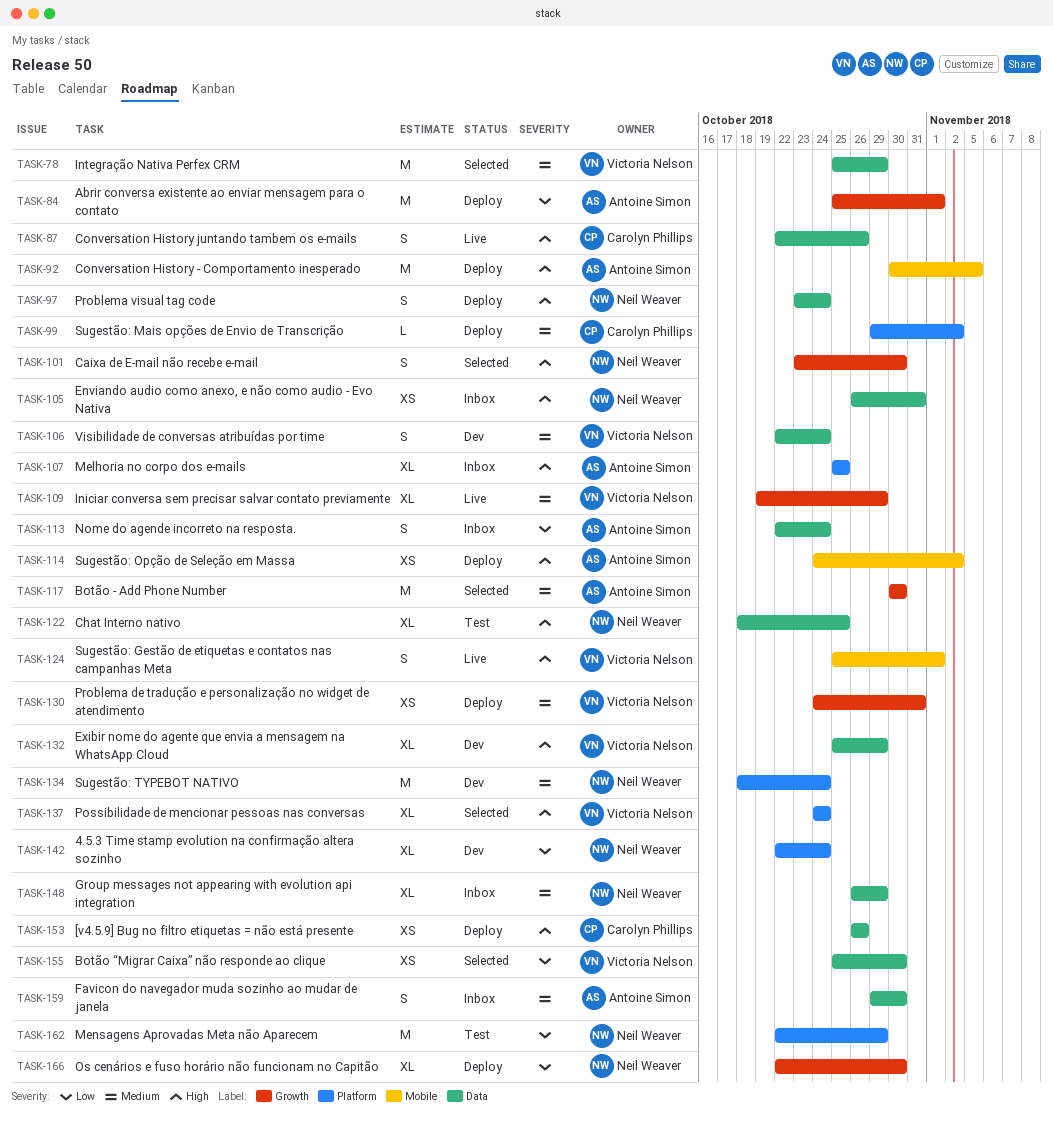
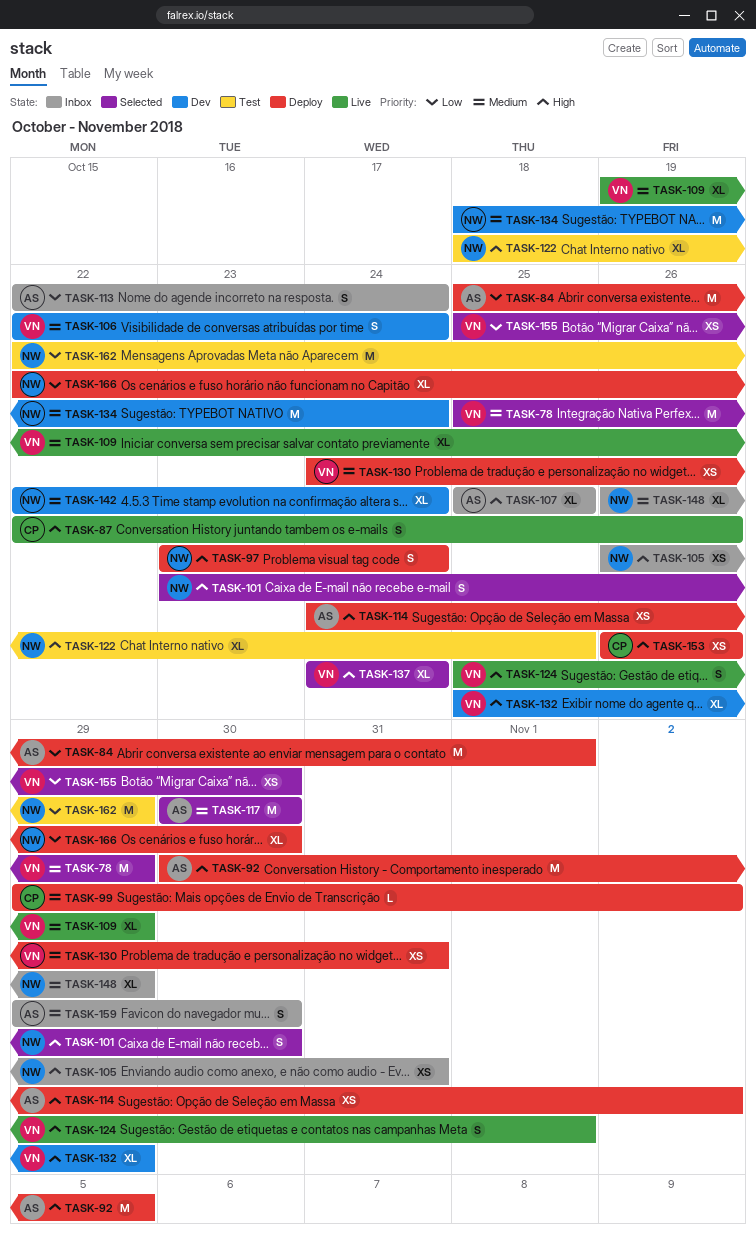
TASK-142, priority: Low -> Medium

